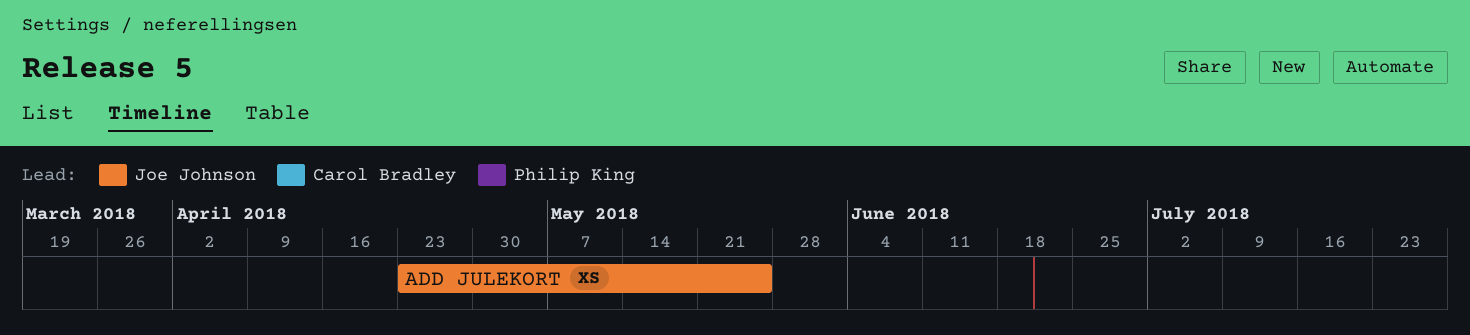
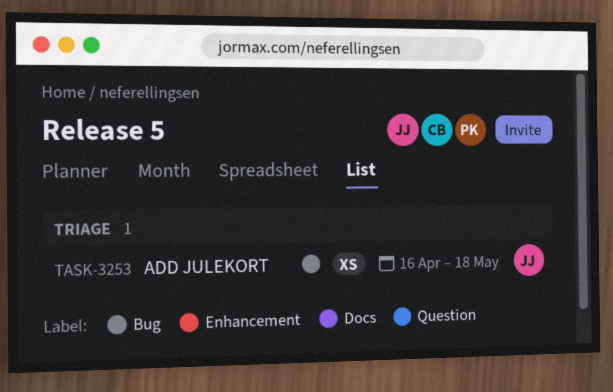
ADD JULEKORT, start: Apr 23 -> Apr 16
ADD JULEKORT, due: May 25 -> May 18

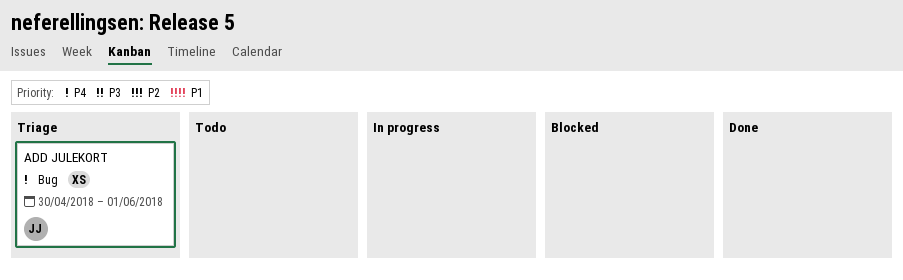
ADD JULEKORT, start: Apr 16 -> Apr 30
ADD JULEKORT, due: May 18 -> Jun 1

